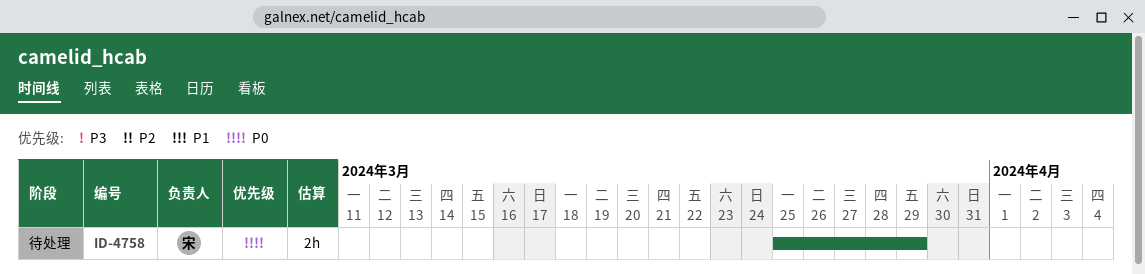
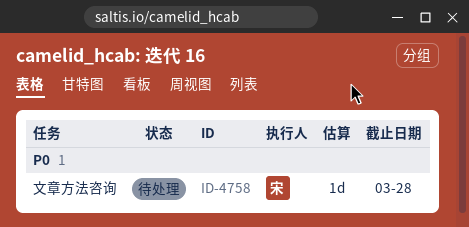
ID-4758, estimate: 2h -> 1d
ID-4758, due: Mar 29 -> Mar 28

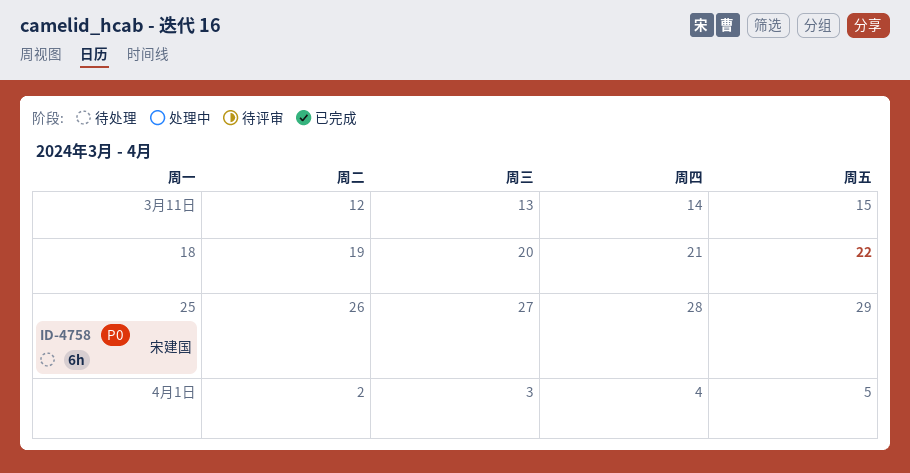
ID-4758, estimate: 1d -> 6h
ID-4758, due: Mar 28 -> Mar 25

